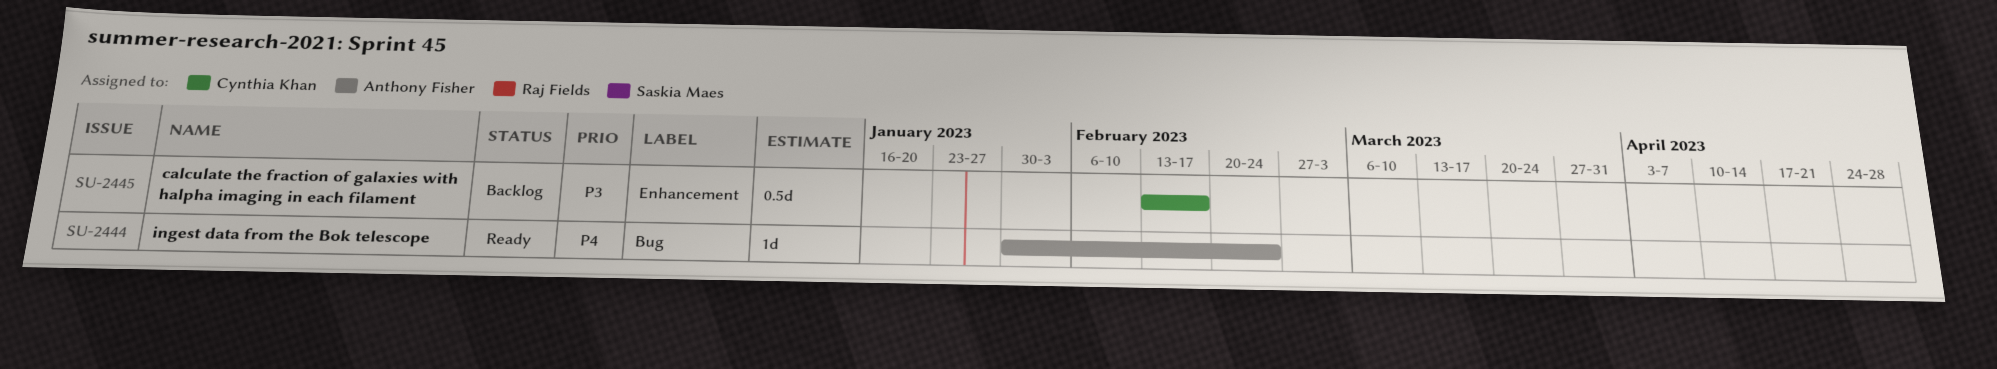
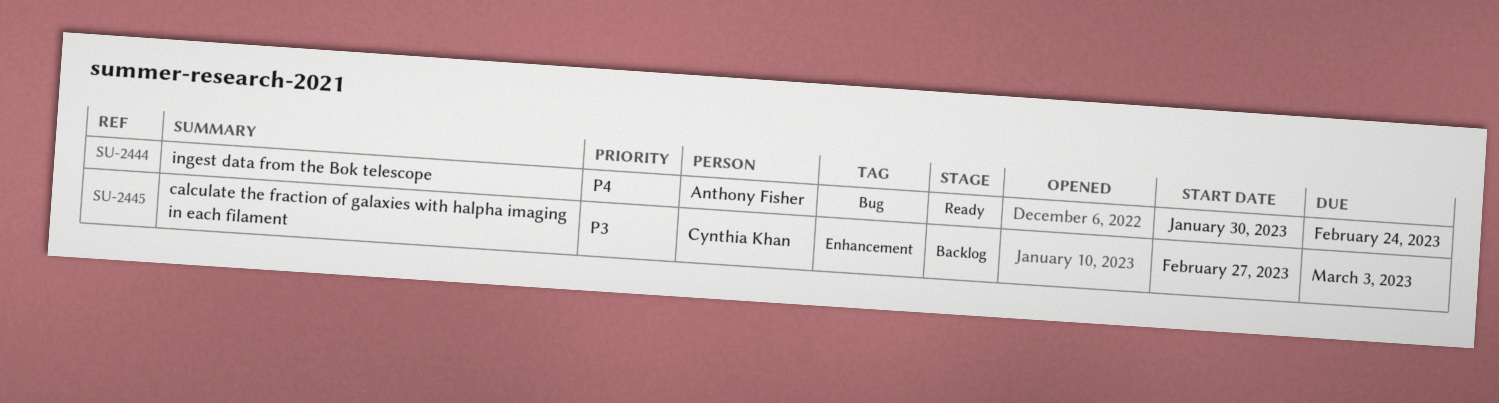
SU-2445, start: Feb 13 -> Feb 27
SU-2445, due: Feb 17 -> Mar 3

